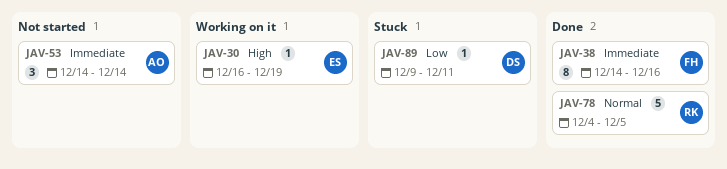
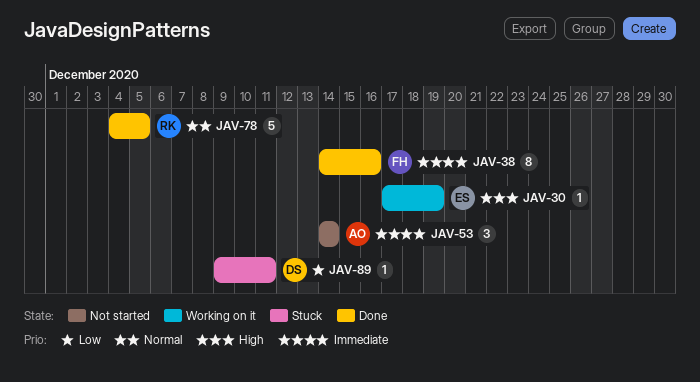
JAV-30, start: Dec 16 -> Dec 17

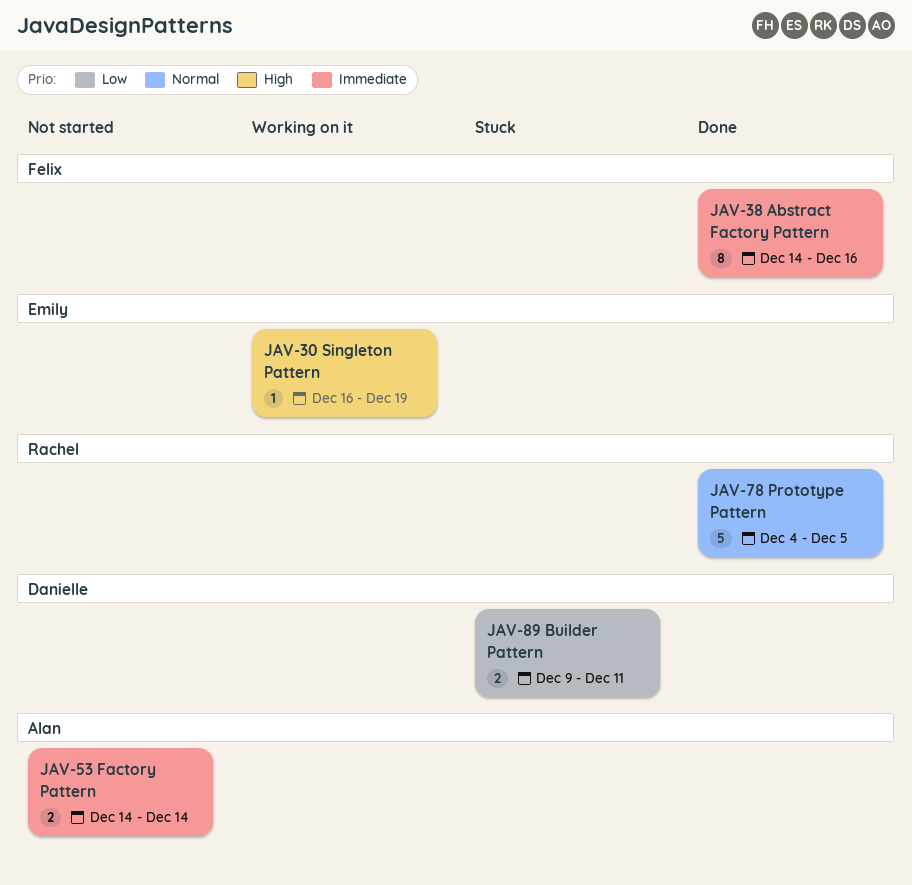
JAV-30, start: Dec 17 -> Dec 16
JAV-53, estimate: 3 -> 2
JAV-89, estimate: 1 -> 2

